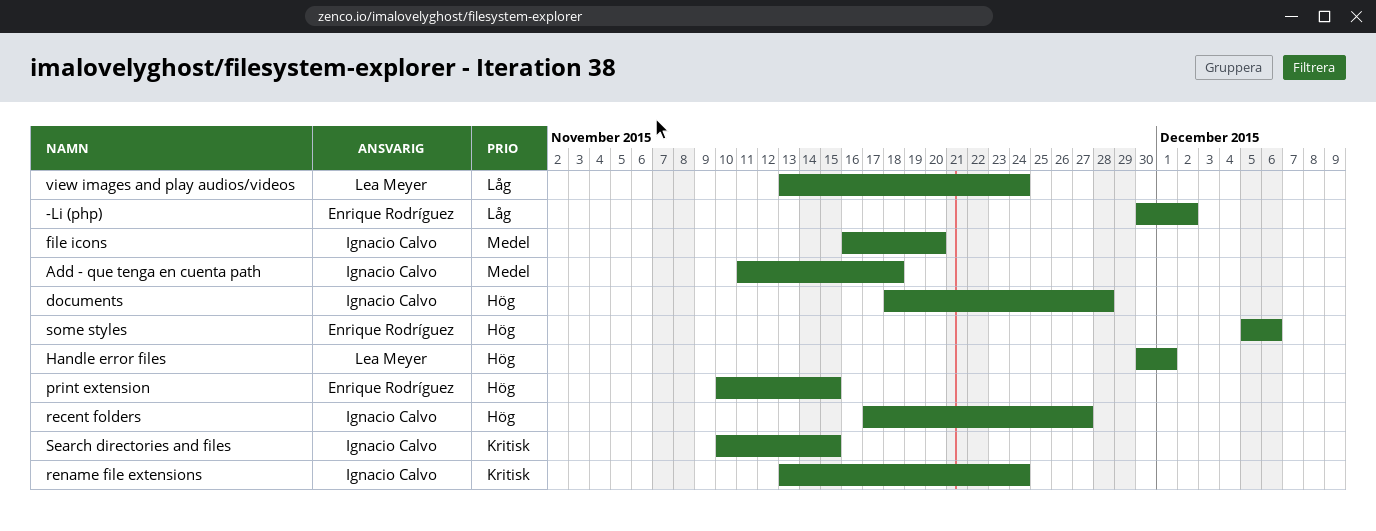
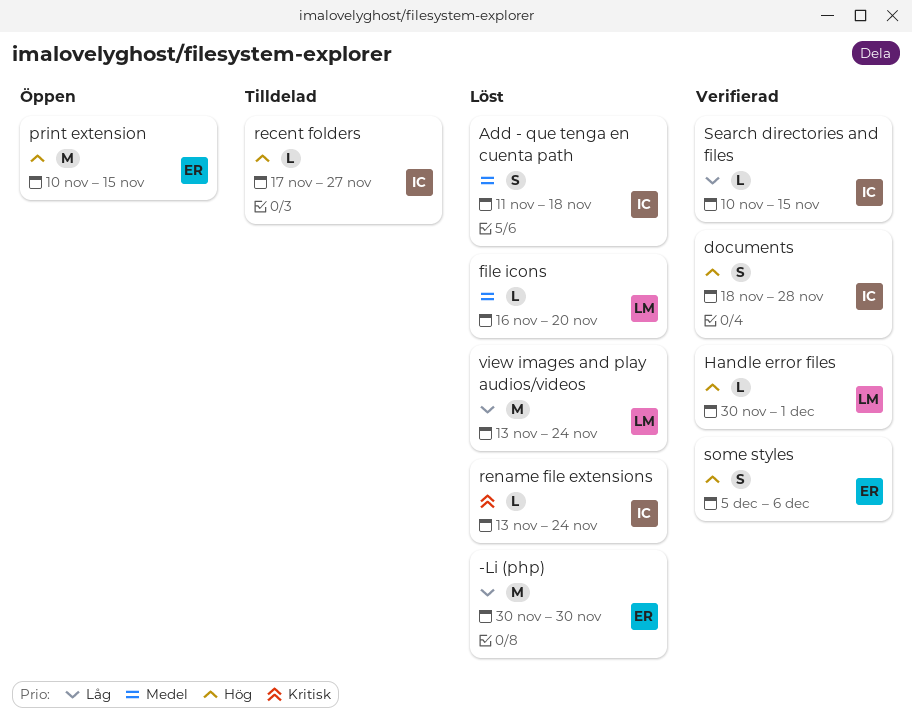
-Li (php), due: Dec 2 -> Nov 30
file icons, owner: Ignacio Calvo -> Lea Meyer
Search directories and files, priority: Kritisk -> Låg

